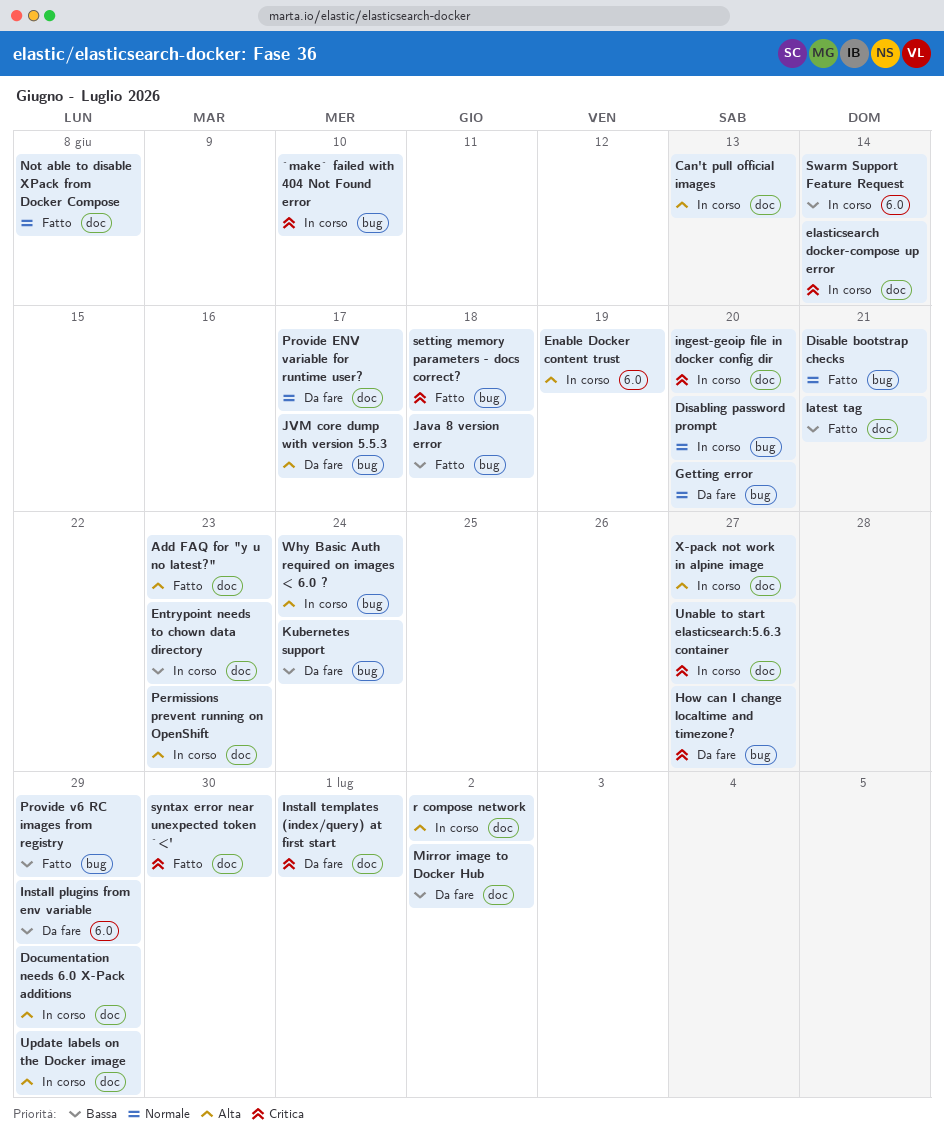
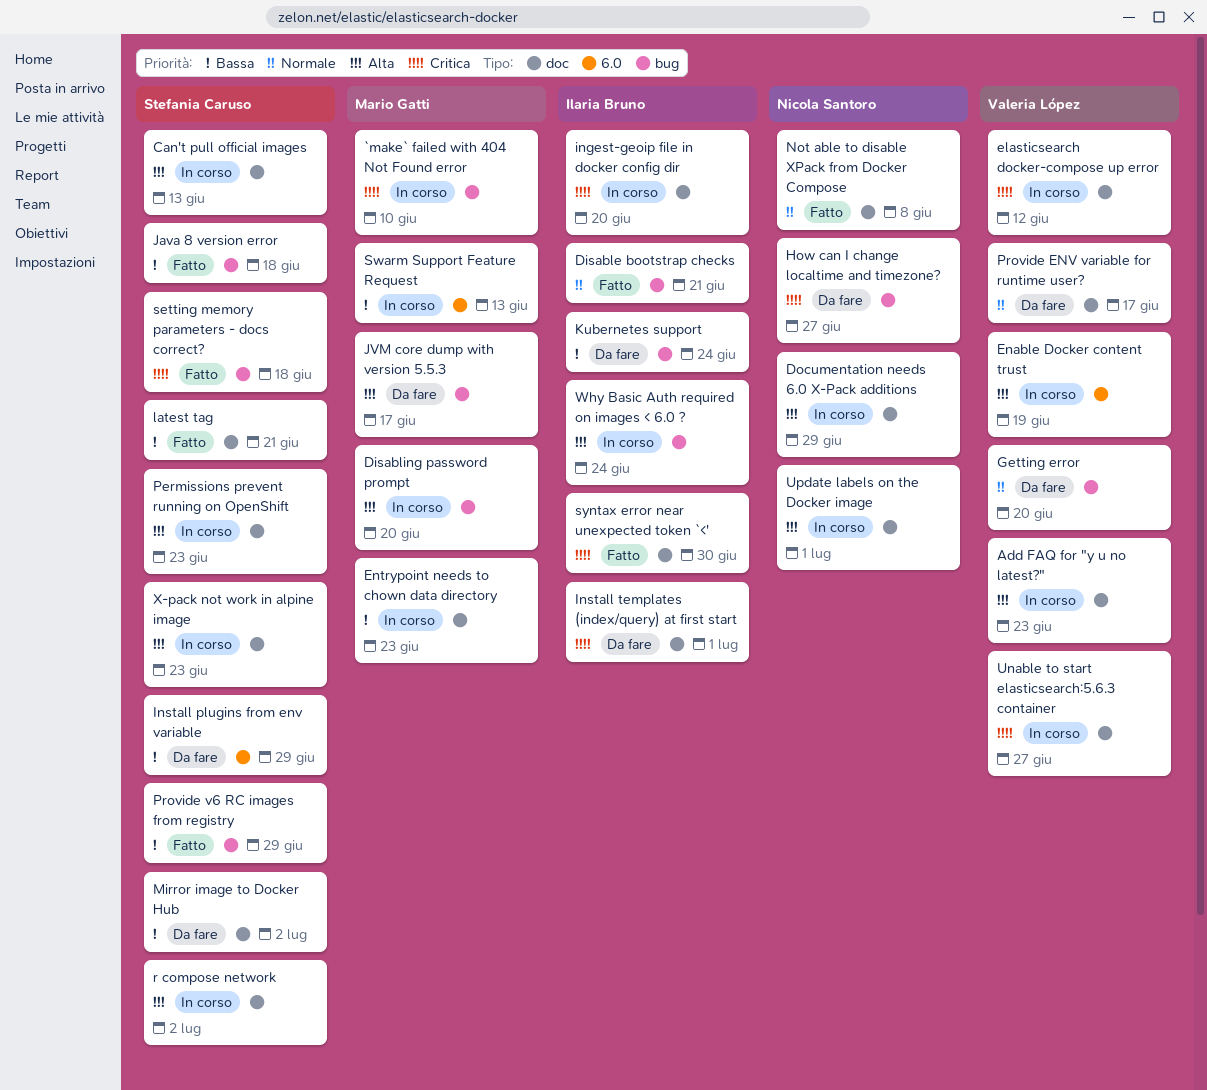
Add FAQ for "y u no latest?", status: Fatto -> In corso
Disabling password prompt, priority: Normale -> Alta
elasticsearch docker-compose up error, due: Jun 14 -> Jun 12
Swarm Support Feature Request, due: Jun 14 -> Jun 13
Update labels on the Docker image, due: Jun 29 -> Jul 1
X-pack not work in alpine image, due: Jun 27 -> Jun 23

